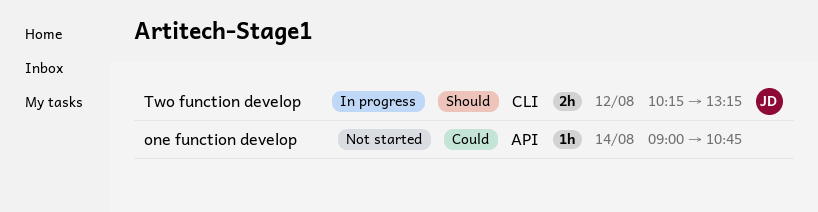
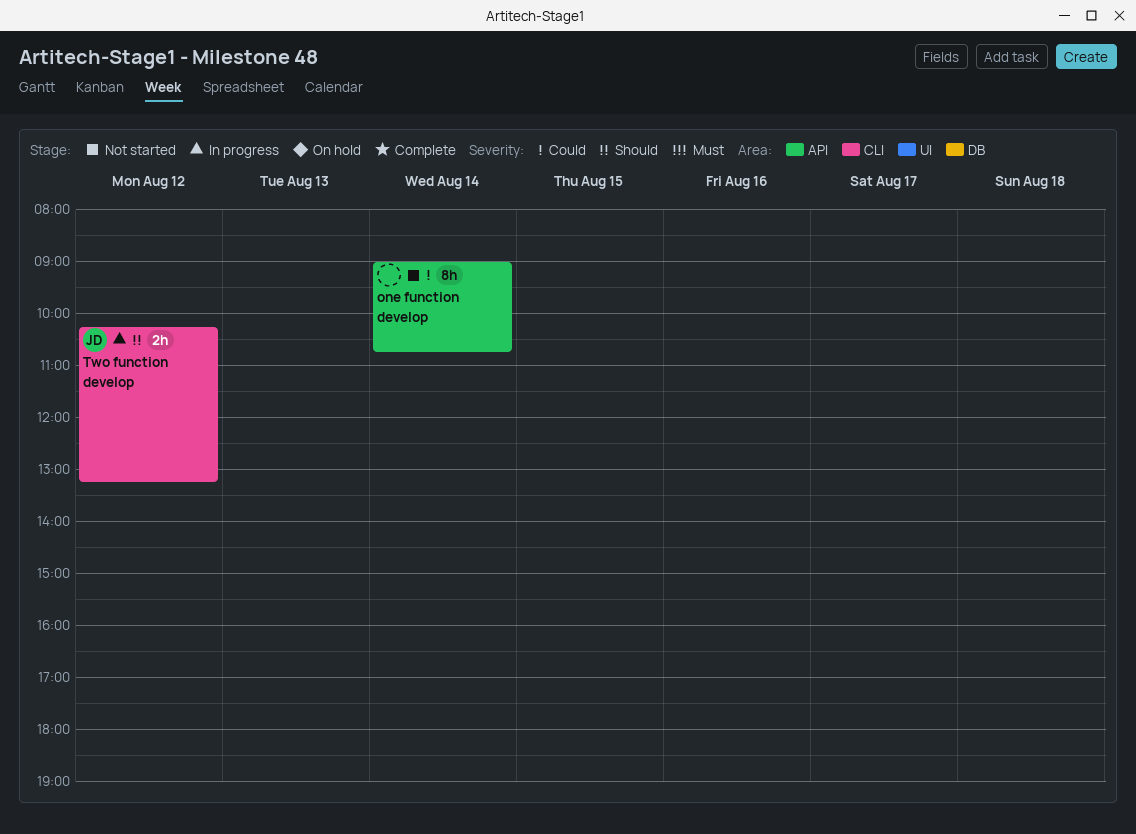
one function develop, estimate: 1h -> 8h

